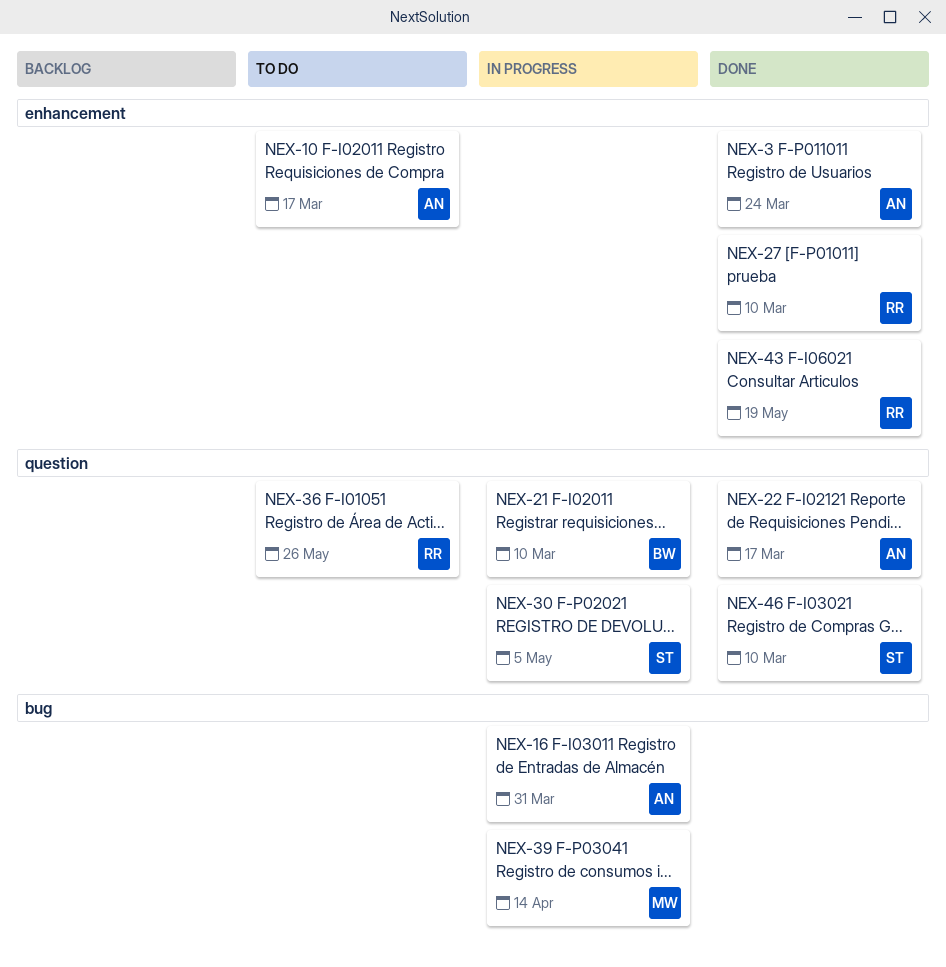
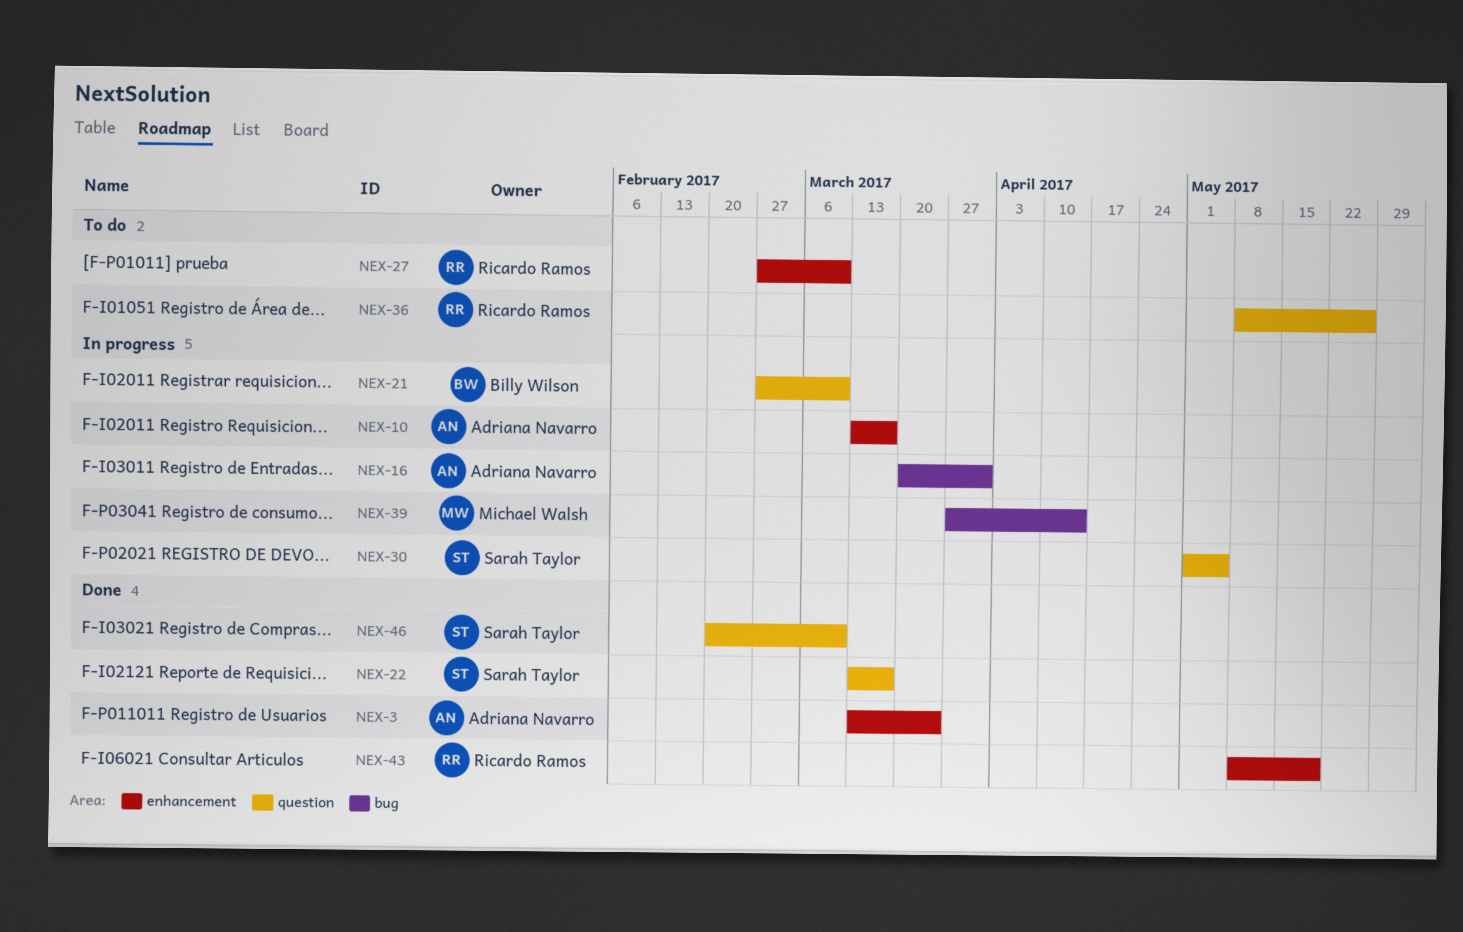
NEX-10, status: To do -> In progress
NEX-22, owner: Adriana Navarro -> Sarah Taylor
NEX-27, status: Done -> To do

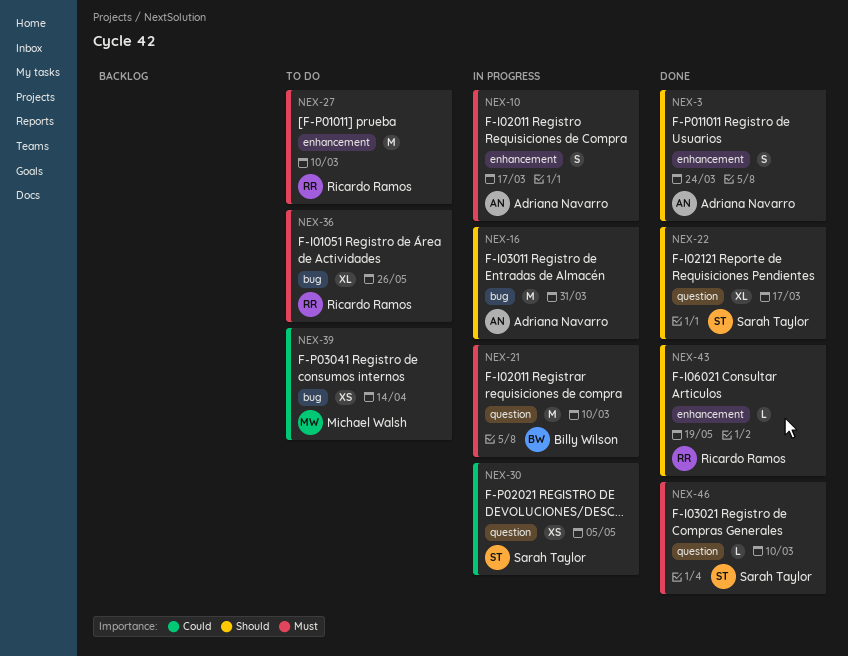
NEX-36, label: question -> bug
NEX-39, status: In progress -> To do

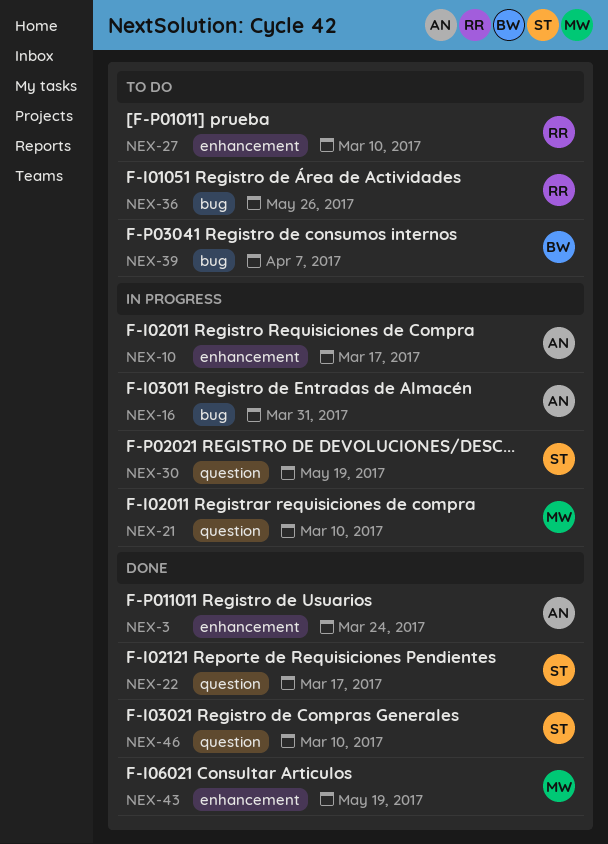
NEX-21, owner: Billy Wilson -> Michael Walsh
NEX-30, due: May 5 -> May 19
NEX-39, owner: Michael Walsh -> Billy Wilson
NEX-39, due: Apr 14 -> Apr 7
NEX-43, owner: Ricardo Ramos -> Michael Walsh

